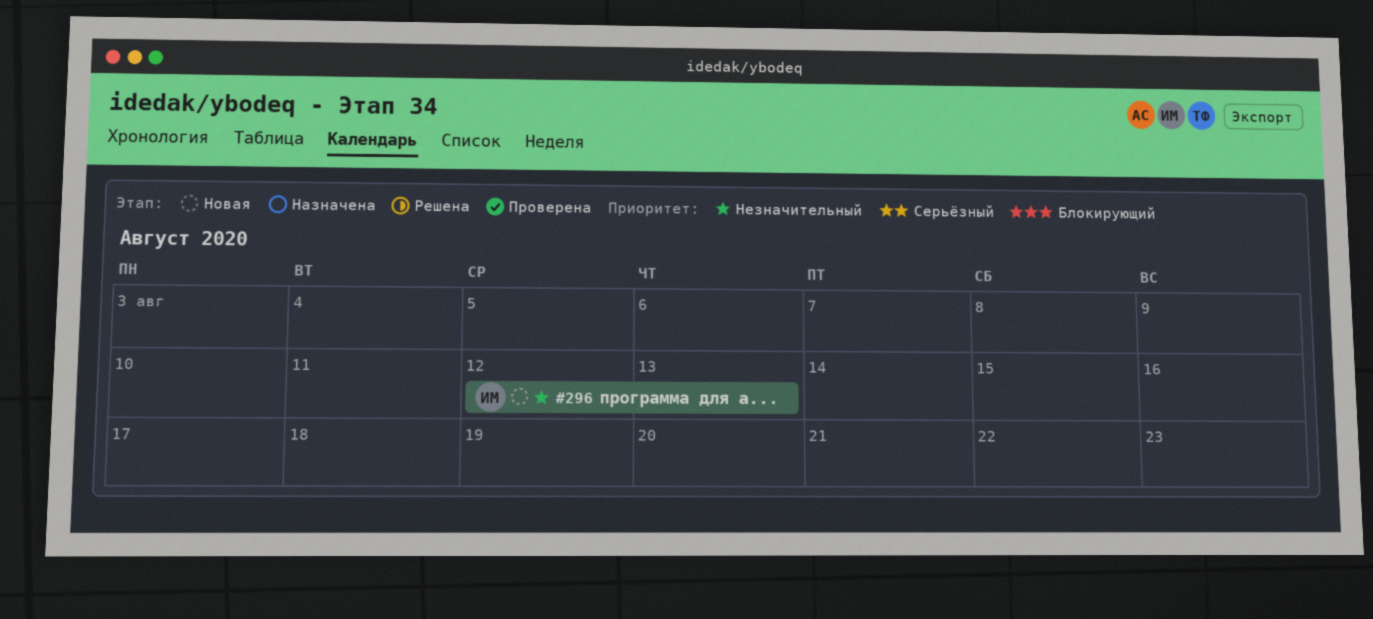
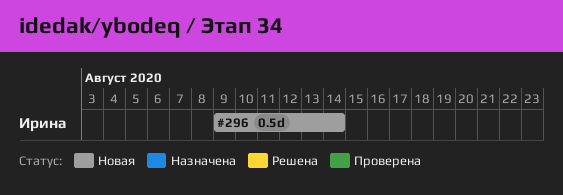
#296, start: Aug 12 -> Aug 9
#296, due: Aug 13 -> Aug 14

